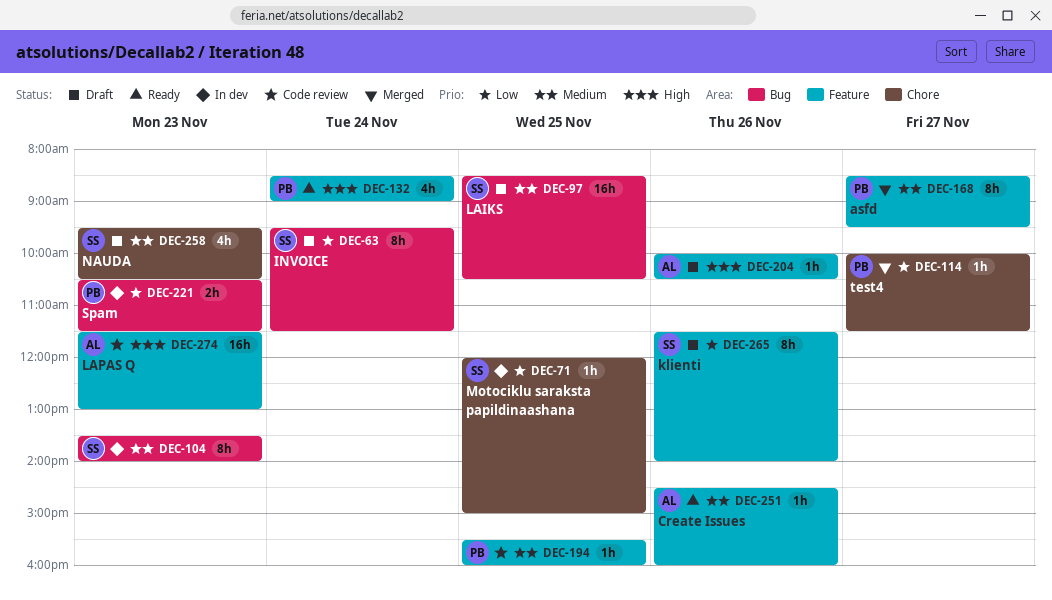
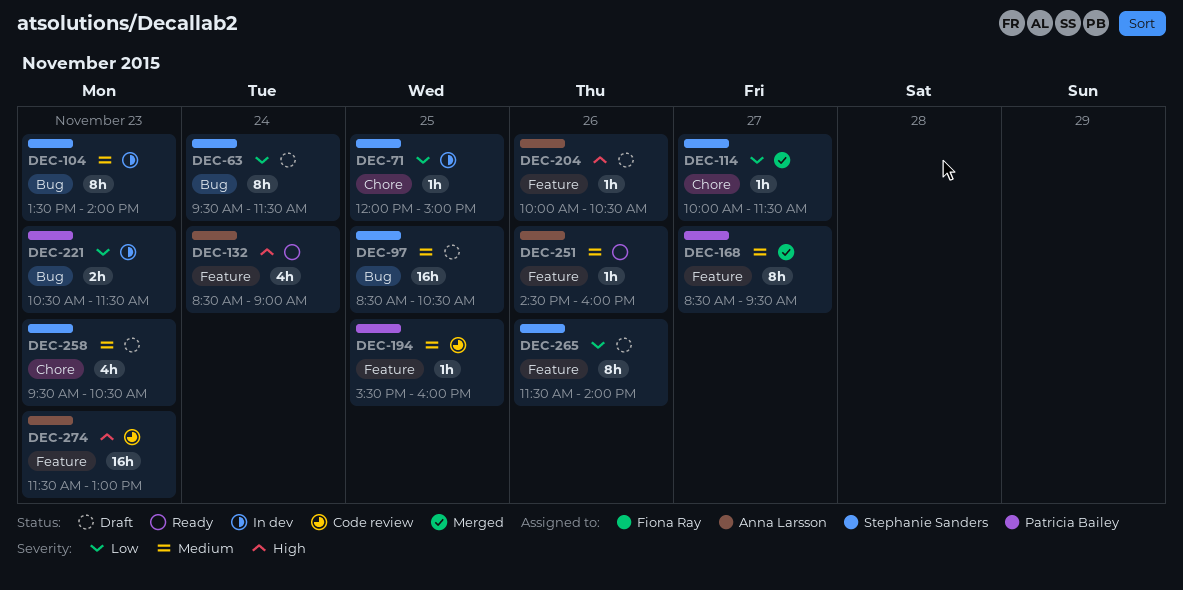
DEC-114, owner: Patricia Bailey -> Stephanie Sanders
DEC-132, owner: Patricia Bailey -> Anna Larsson

